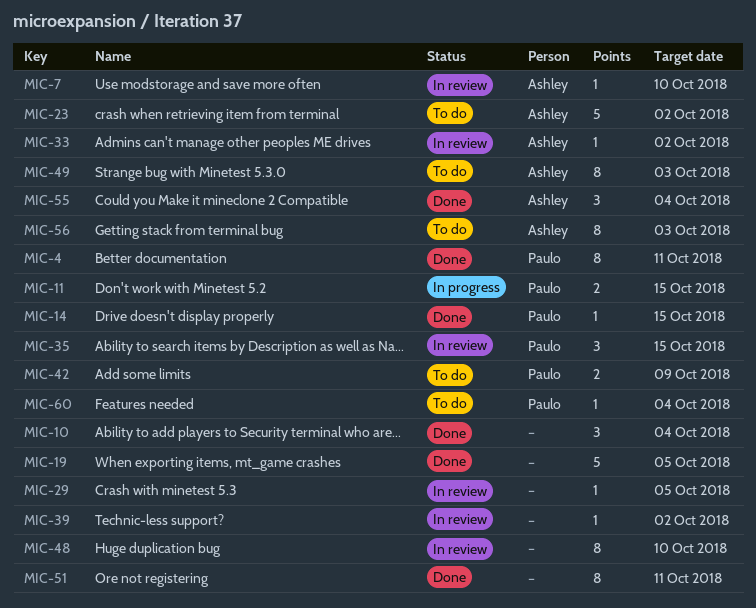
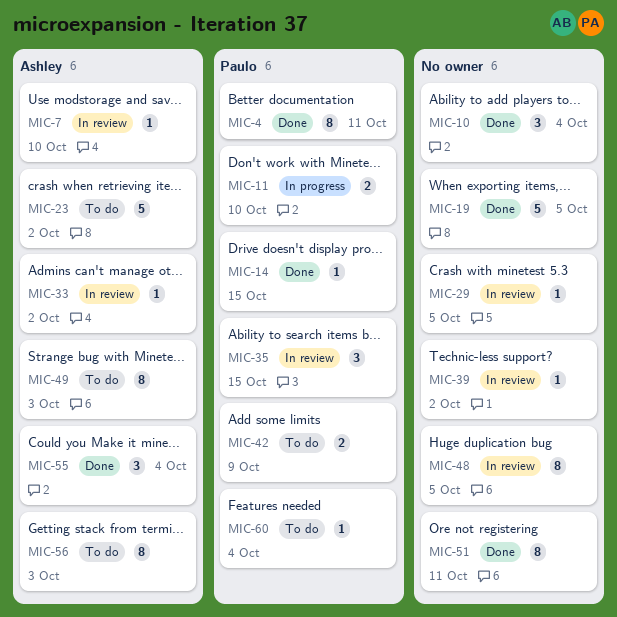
MIC-11, due: Oct 15 -> Oct 10
MIC-48, due: Oct 10 -> Oct 5

